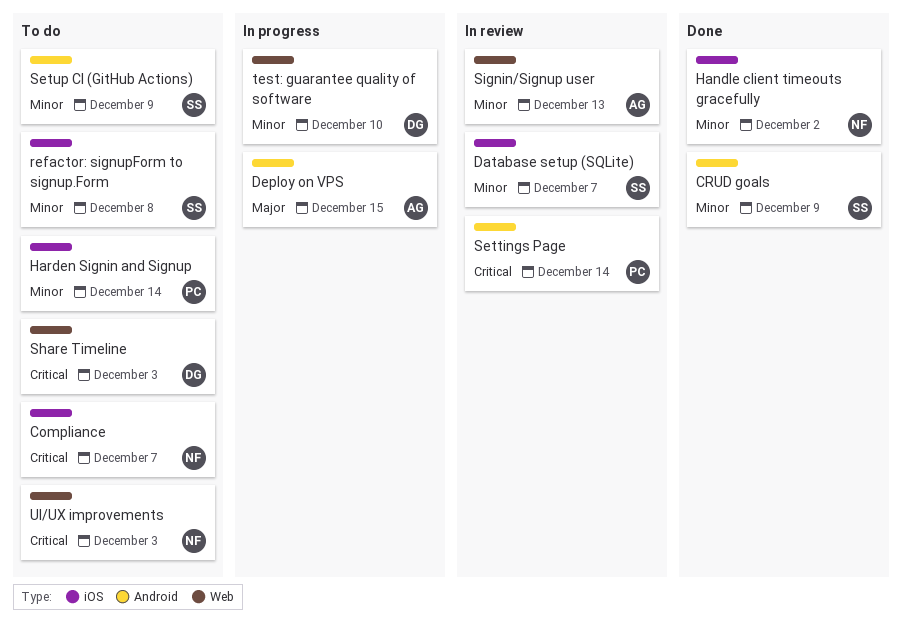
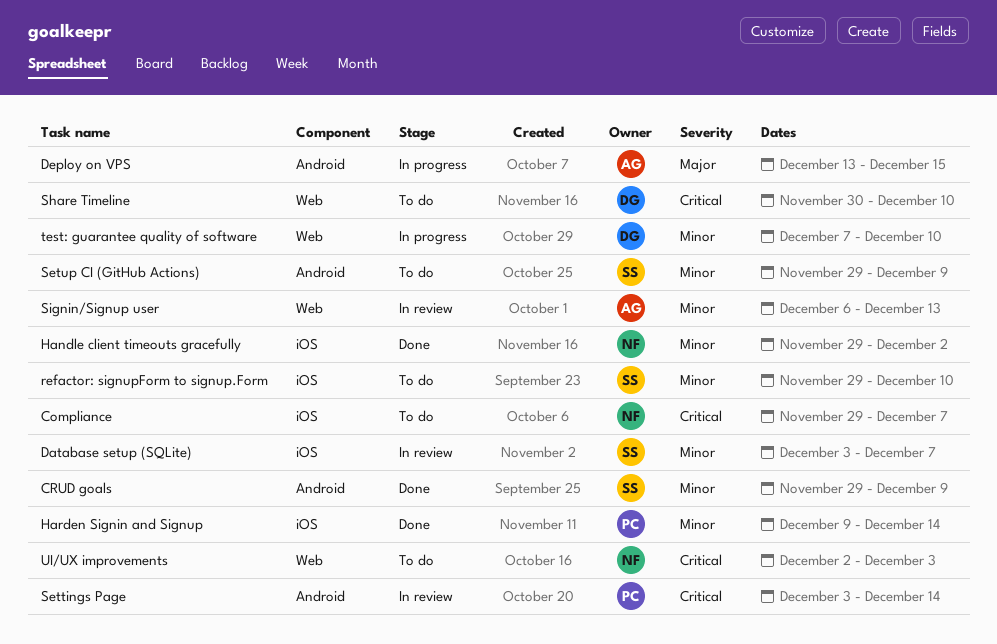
Harden Signin and Signup, status: To do -> Done
refactor: signupForm to signup.Form, due: Dec 8 -> Dec 10
Share Timeline, due: Dec 3 -> Dec 10

